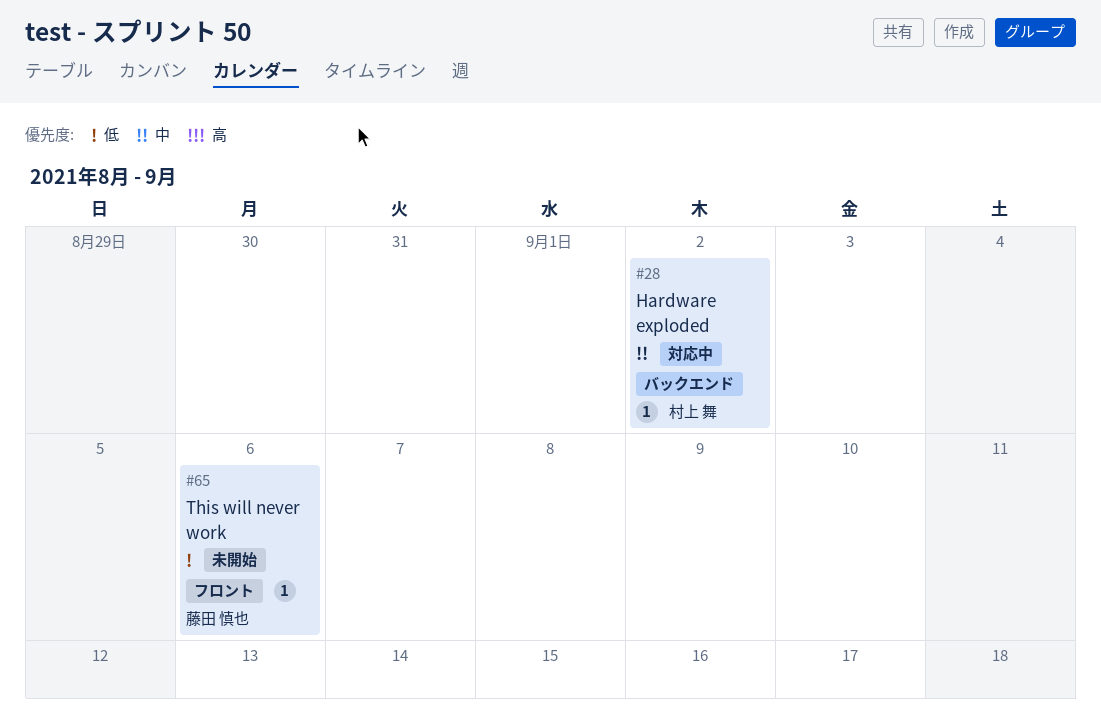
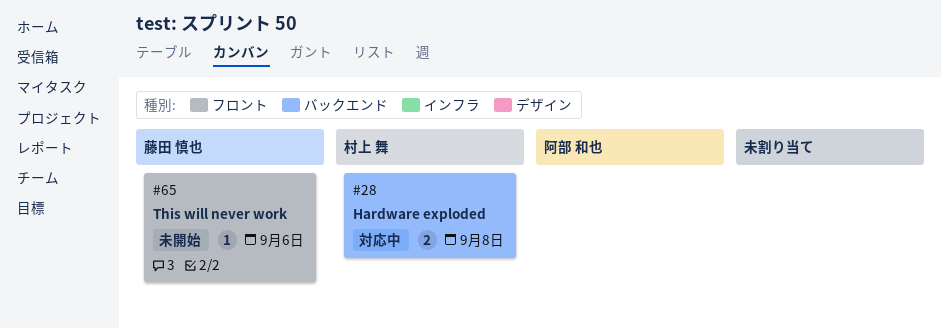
#28, estimate: 1 -> 2
#28, due: Sep 2 -> Sep 8

